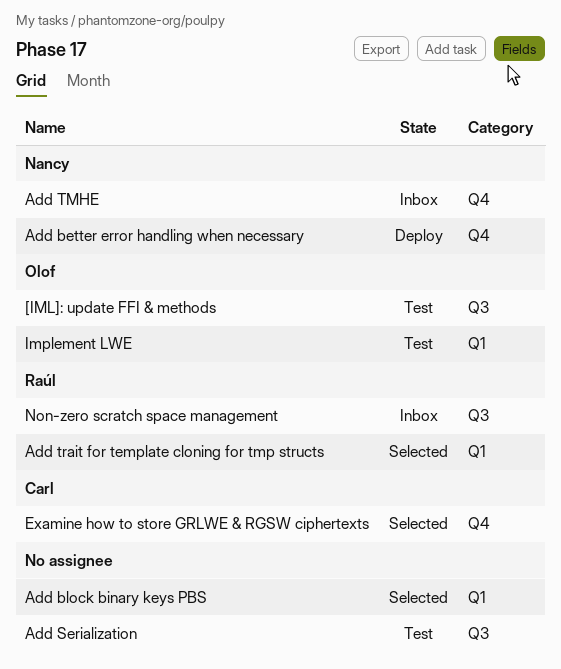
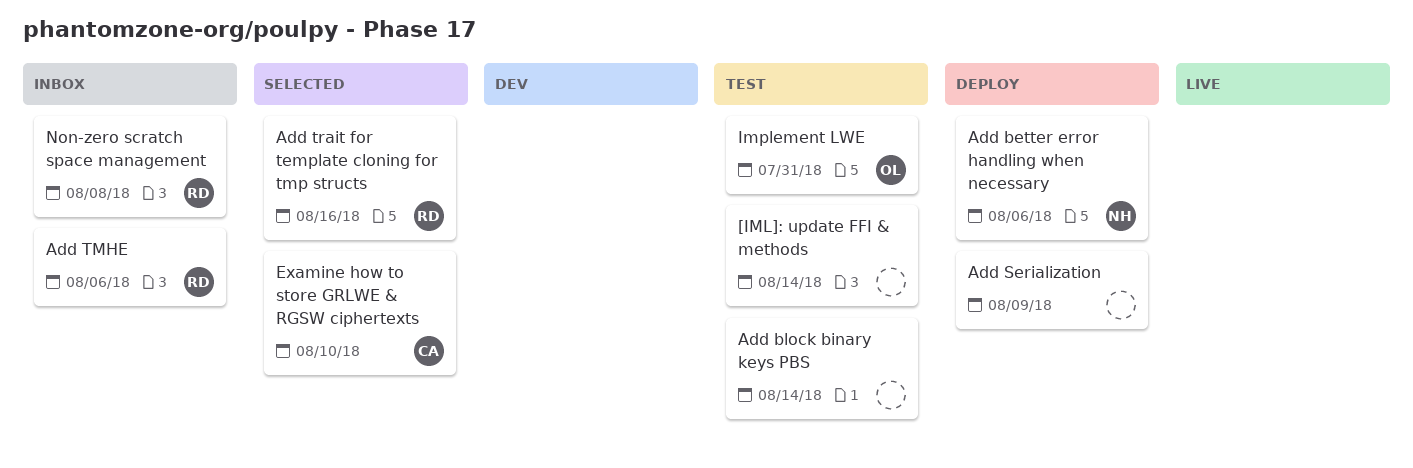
[IML]: update FFI & methods, owner: Olof -> none
Add block binary keys PBS, status: Selected -> Test
Add Serialization, status: Test -> Deploy
Add TMHE, owner: Nancy -> Raúl

